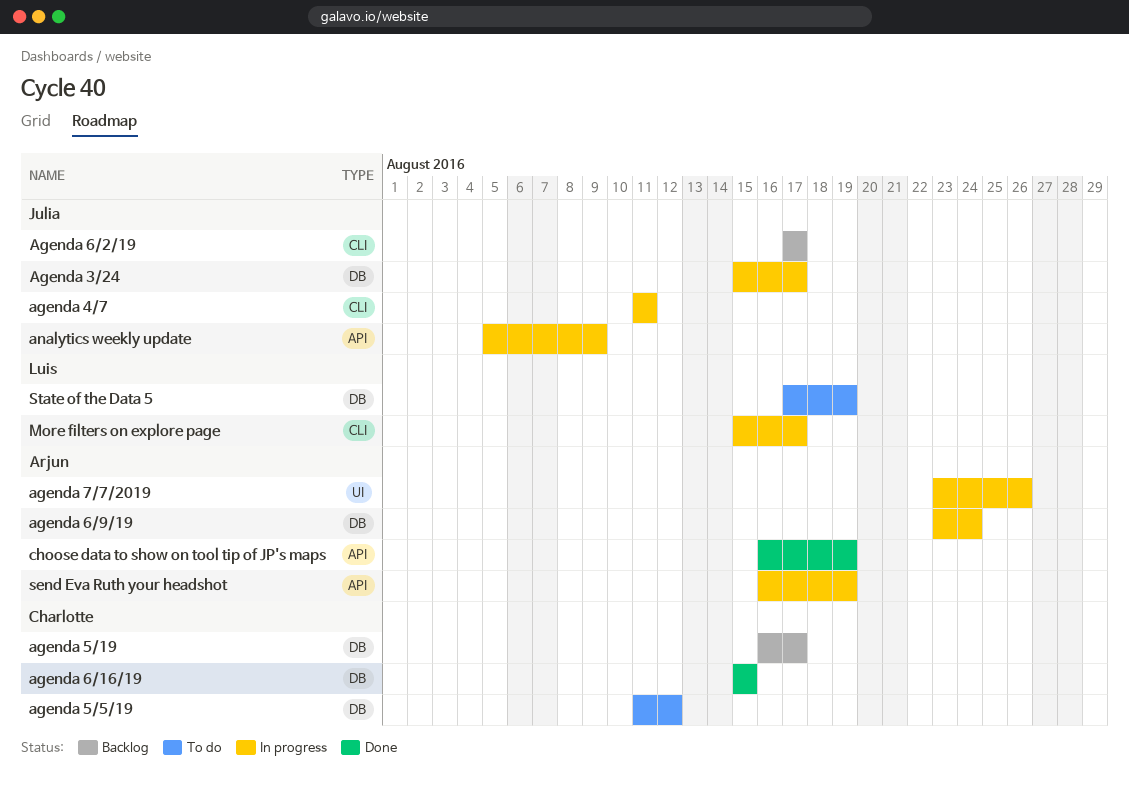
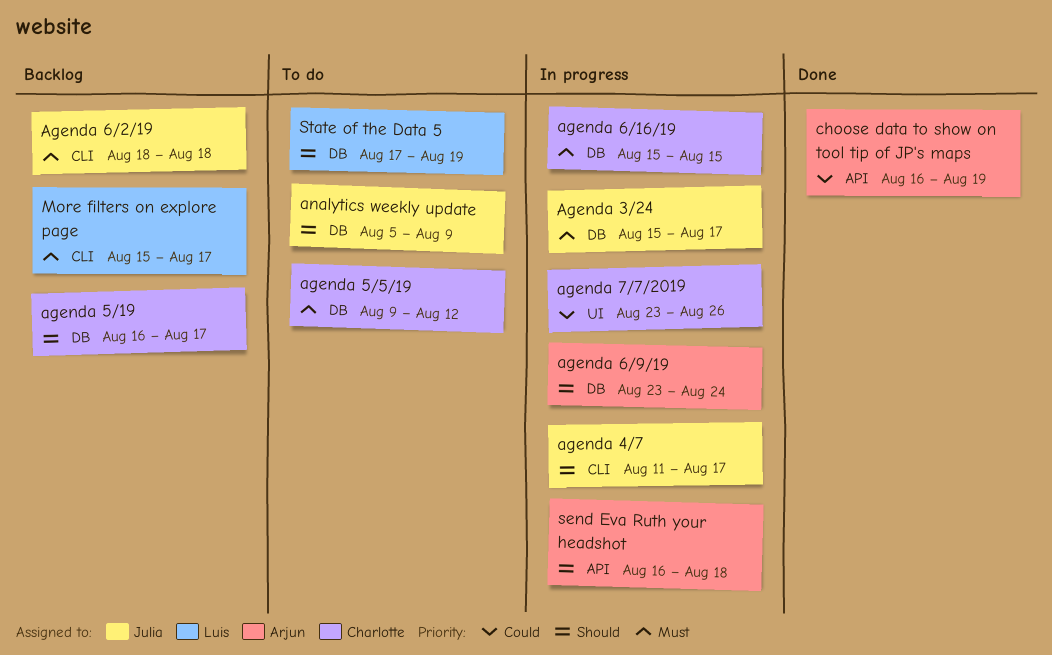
agenda 4/7, due: Aug 11 -> Aug 17
agenda 5/5/19, start: Aug 11 -> Aug 9
agenda 6/16/19, status: Done -> In progress
Agenda 6/2/19, start: Aug 17 -> Aug 18
Agenda 6/2/19, due: Aug 17 -> Aug 18
agenda 7/7/2019, owner: Arjun -> Charlotte
analytics weekly update, status: In progress -> To do
analytics weekly update, label: API -> DB
More filters on explore page, status: In progress -> Backlog
send Eva Ruth your headshot, due: Aug 19 -> Aug 18

